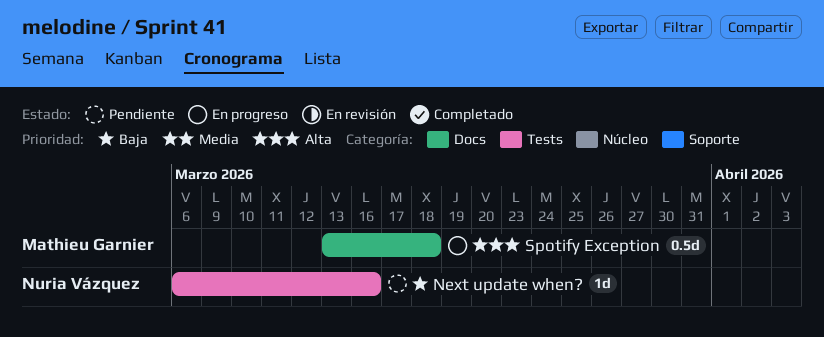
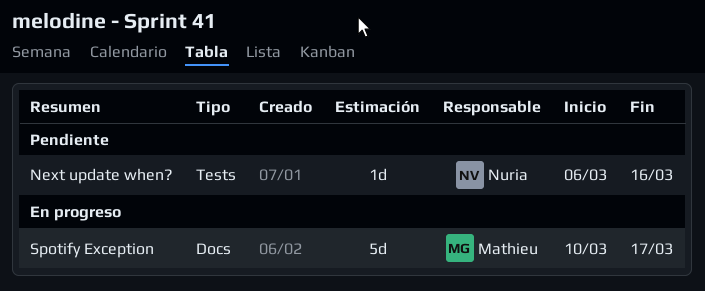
Spotify Exception, estimate: 0.5d -> 5d
Spotify Exception, start: Mar 13 -> Mar 10
Spotify Exception, due: Mar 18 -> Mar 17

